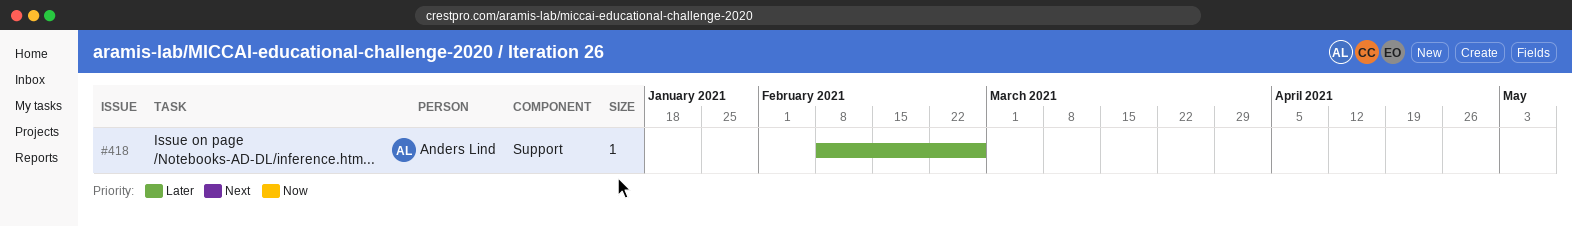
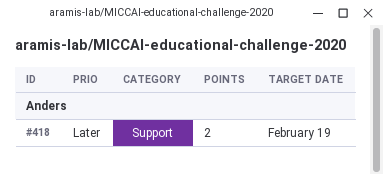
#418, estimate: 1 -> 2
#418, due: Feb 26 -> Feb 19

